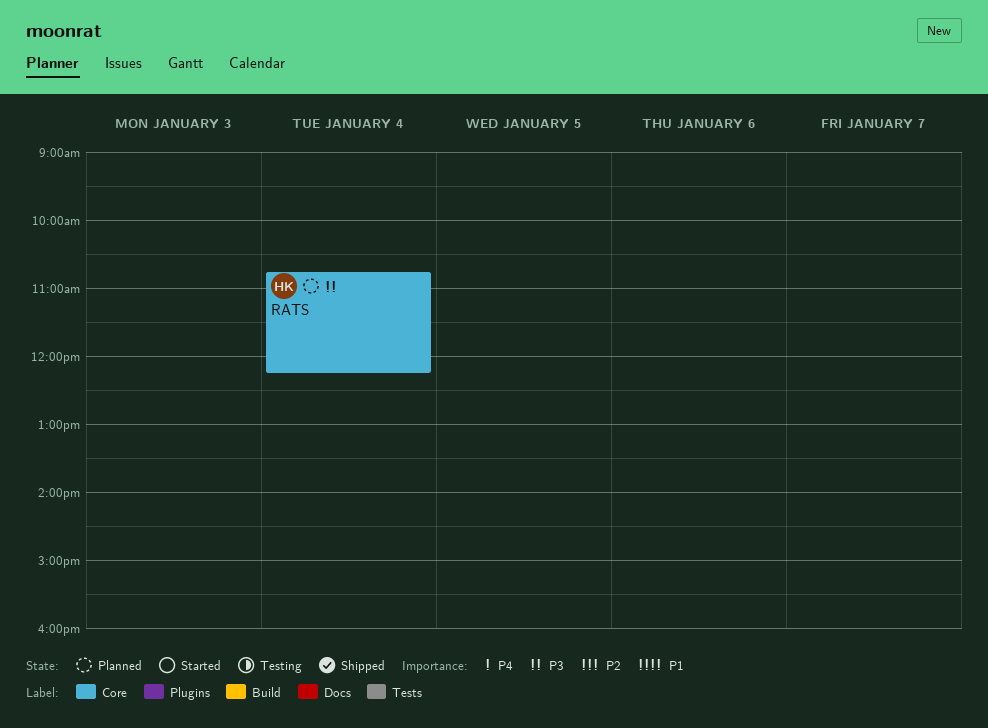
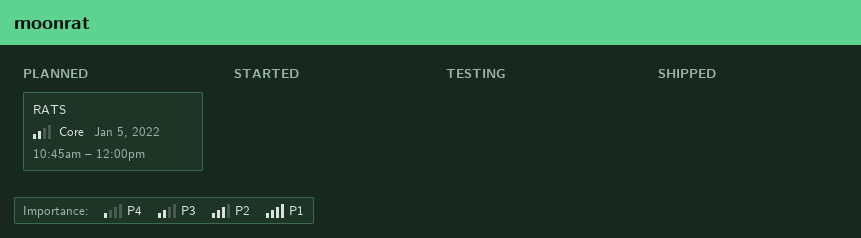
RATS, day: Jan 4 -> Jan 5
RATS, ends: 12:15 -> 12:00

